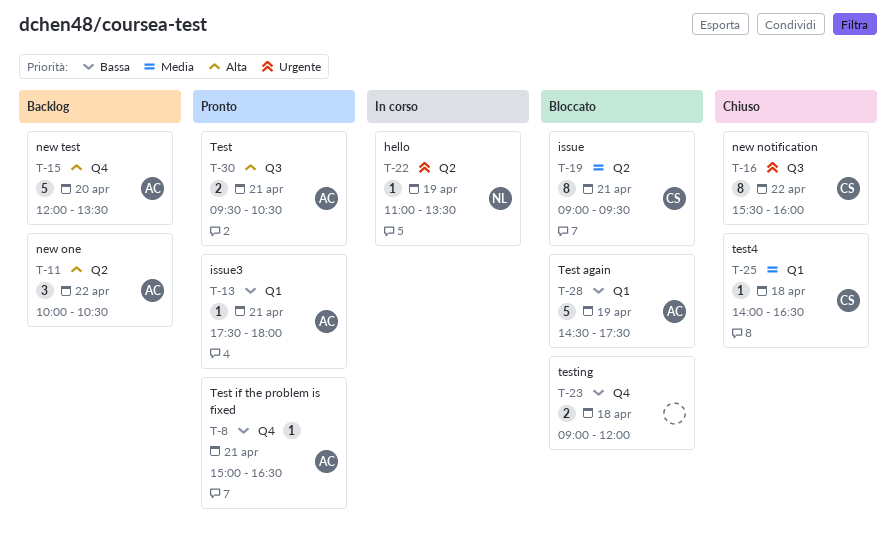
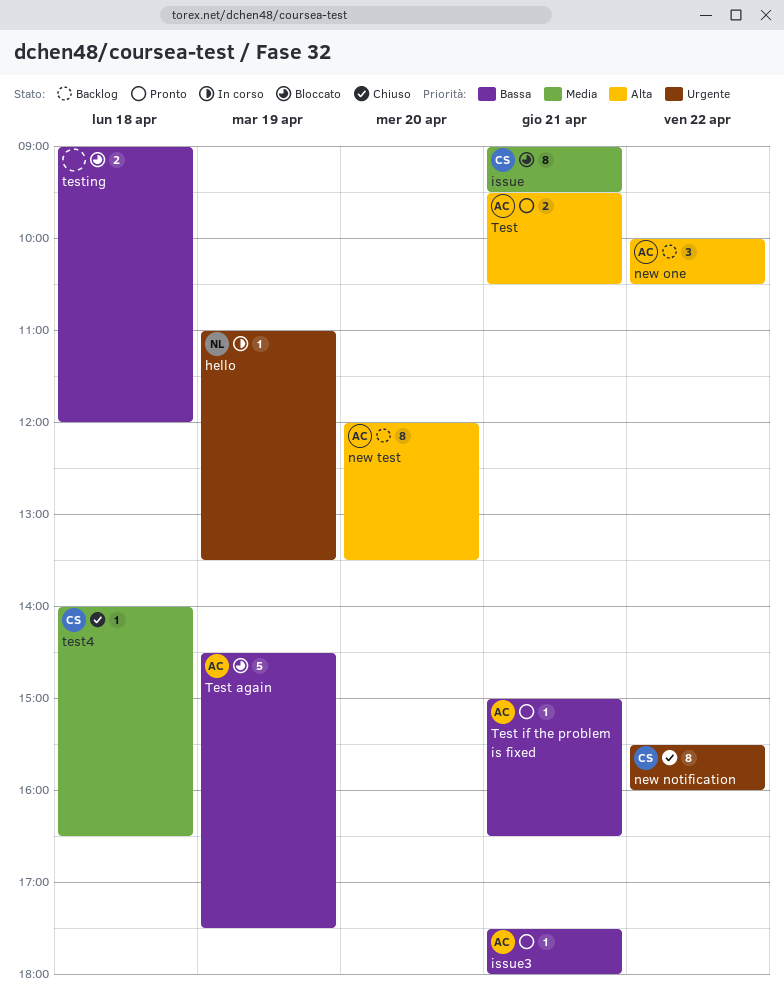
new test, estimate: 5 -> 8

